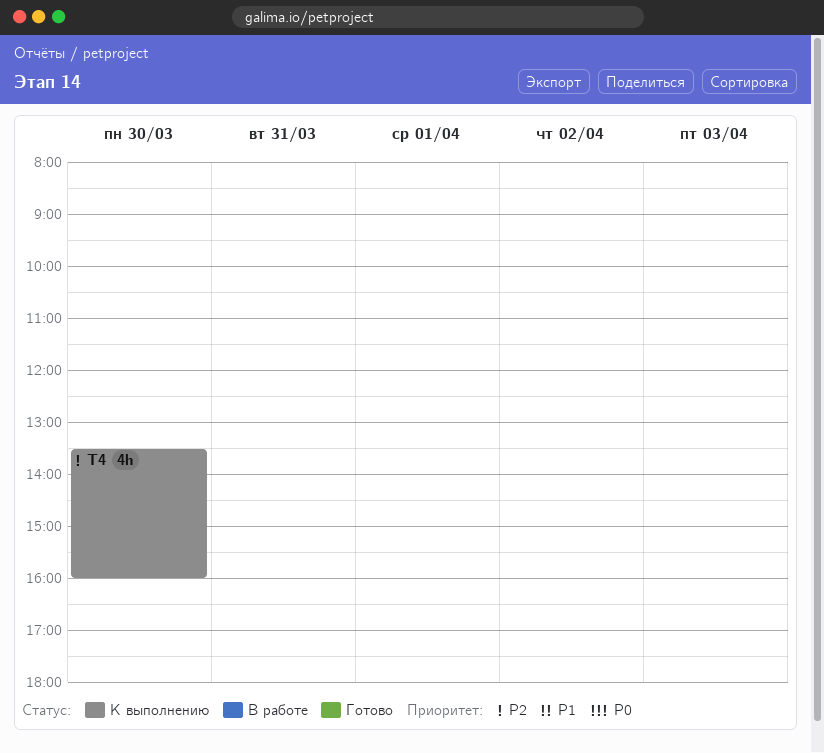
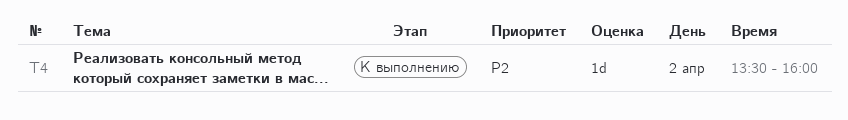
T4, estimate: 4h -> 1d
T4, day: Mar 30 -> Apr 2

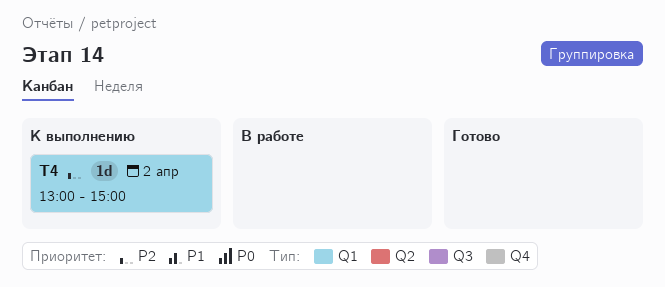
T4, begins: 13:30 -> 13:00
T4, ends: 16:00 -> 15:00

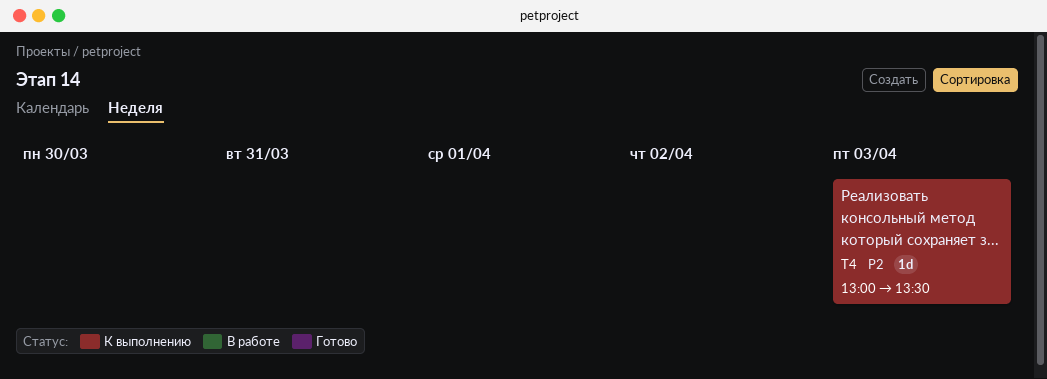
T4, day: Apr 2 -> Apr 3
T4, ends: 15:00 -> 13:30

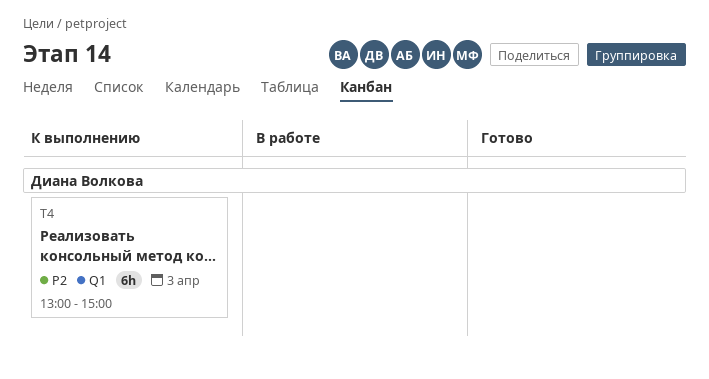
T4, estimate: 1d -> 6h
T4, ends: 13:30 -> 15:00

